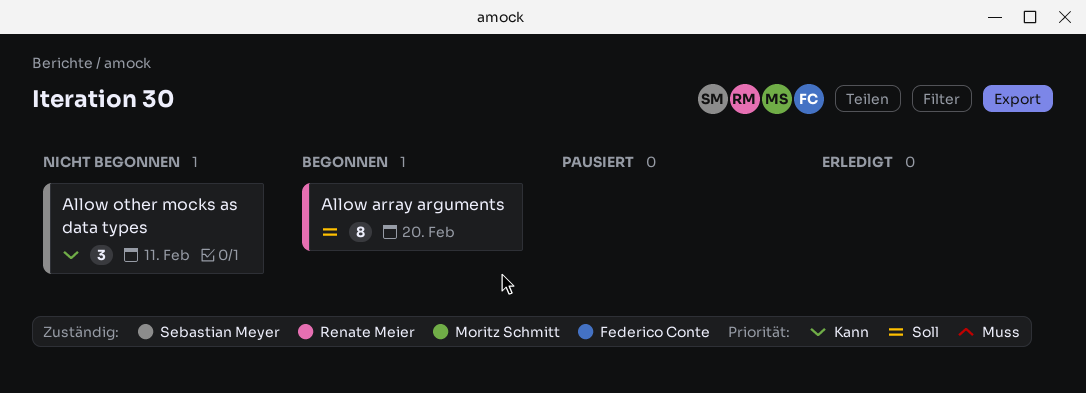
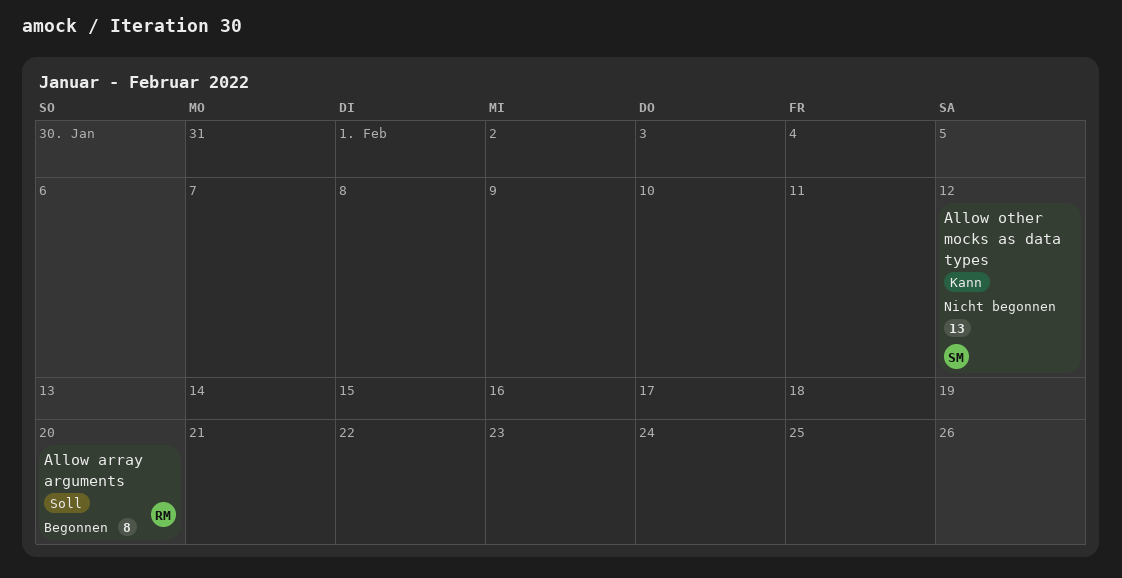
Allow other mocks as data types, estimate: 3 -> 13
Allow other mocks as data types, due: Feb 11 -> Feb 12

